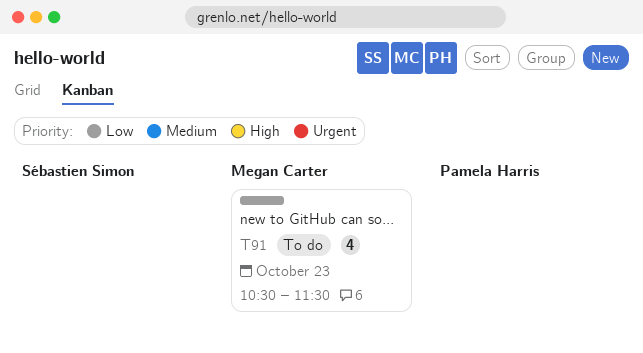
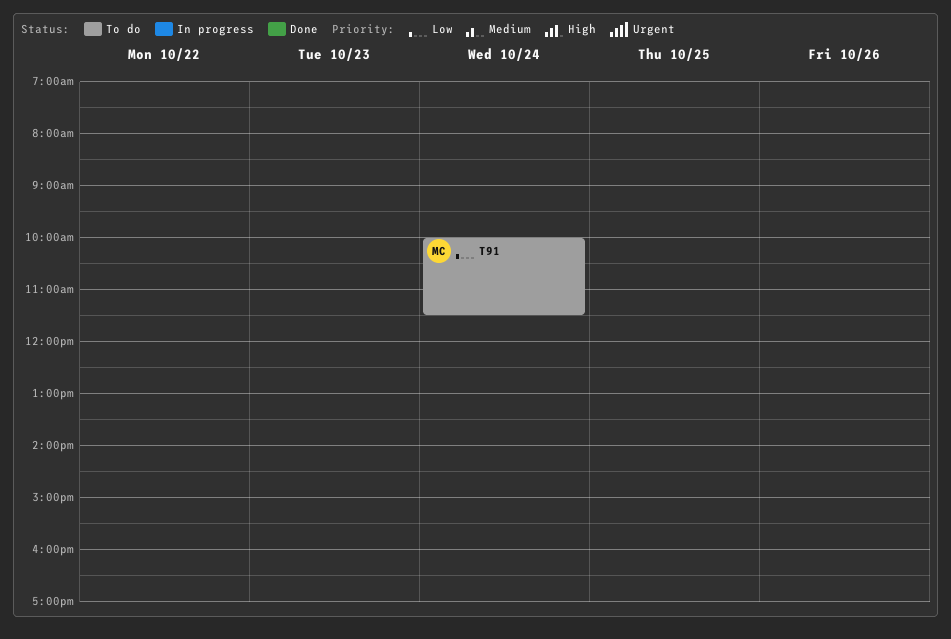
T91, day: Oct 23 -> Oct 24
T91, begins: 10:30 -> 10:00

